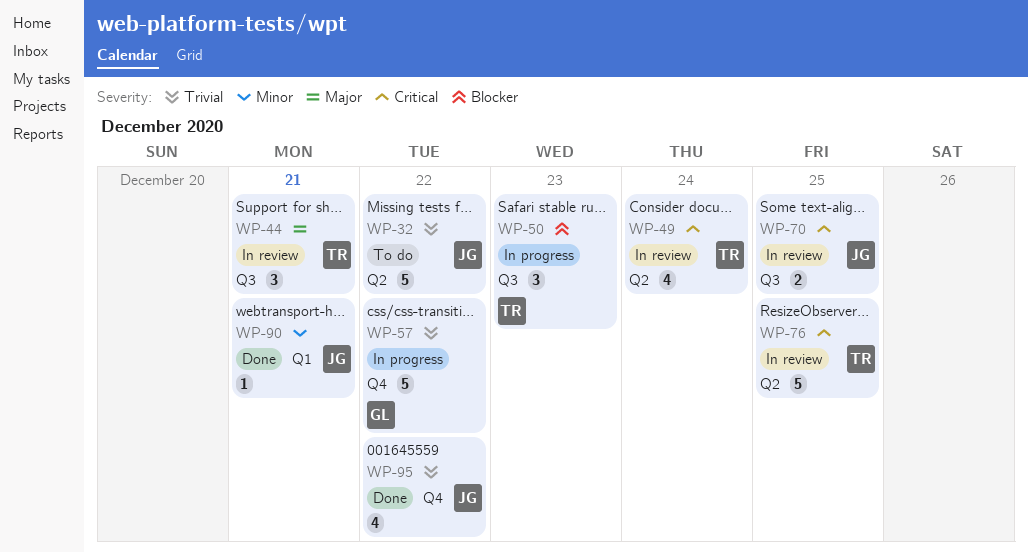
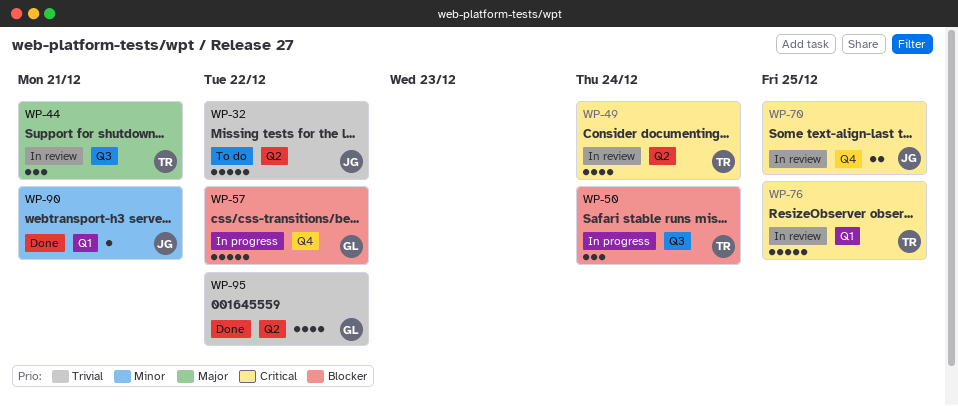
WP-50, due: Dec 23 -> Dec 24
WP-57, priority: Trivial -> Blocker
WP-70, label: Q3 -> Q4
WP-76, label: Q2 -> Q1
WP-95, owner: JG -> GL
WP-95, label: Q4 -> Q2

